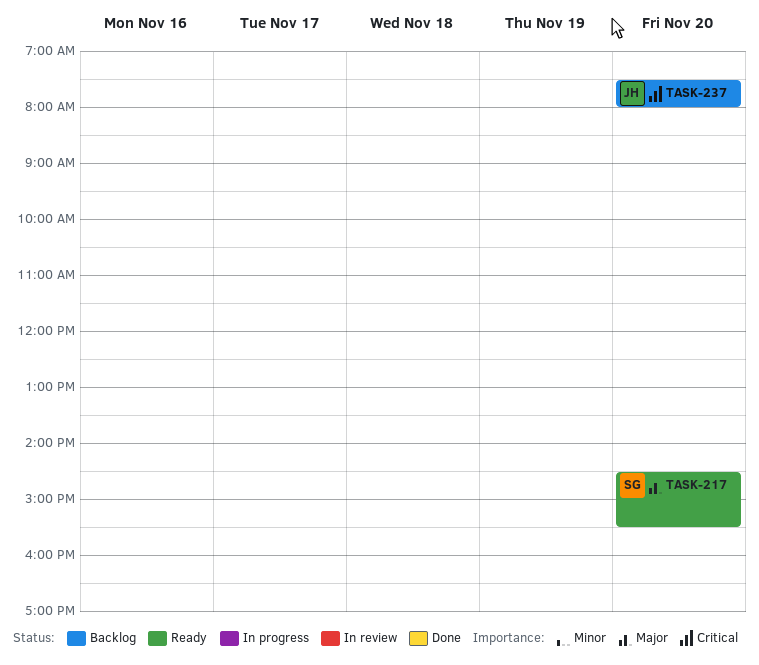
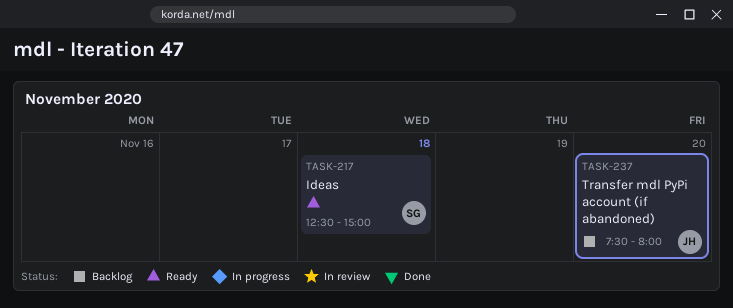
TASK-217, day: Nov 20 -> Nov 18
TASK-217, begins: 14:30 -> 12:30
TASK-217, ends: 15:30 -> 15:00

